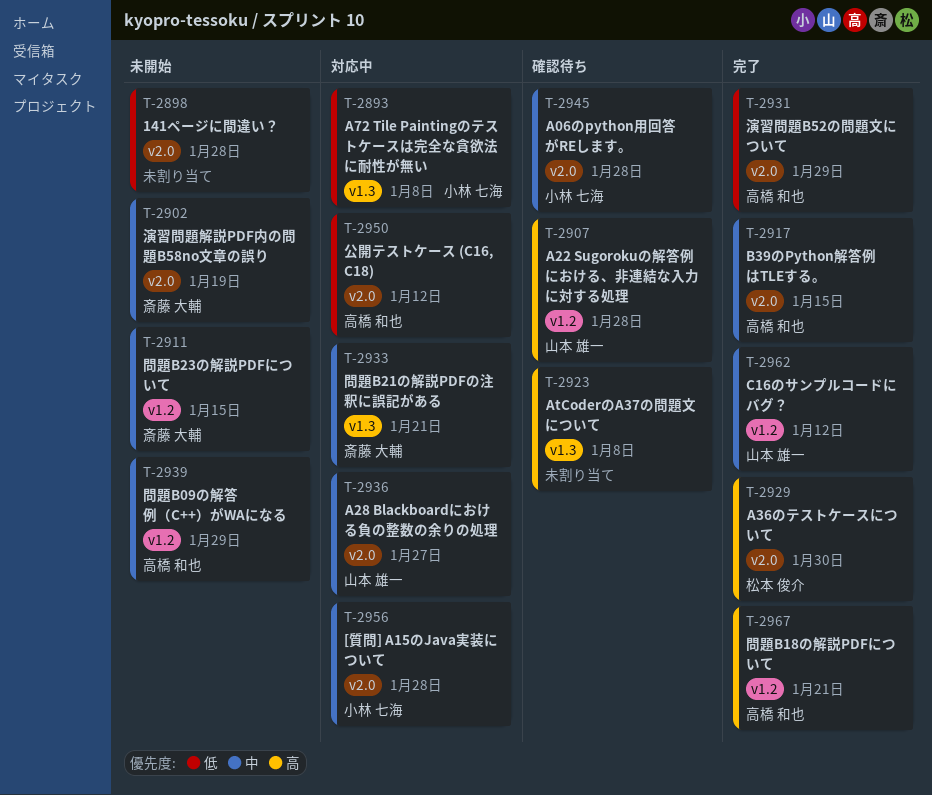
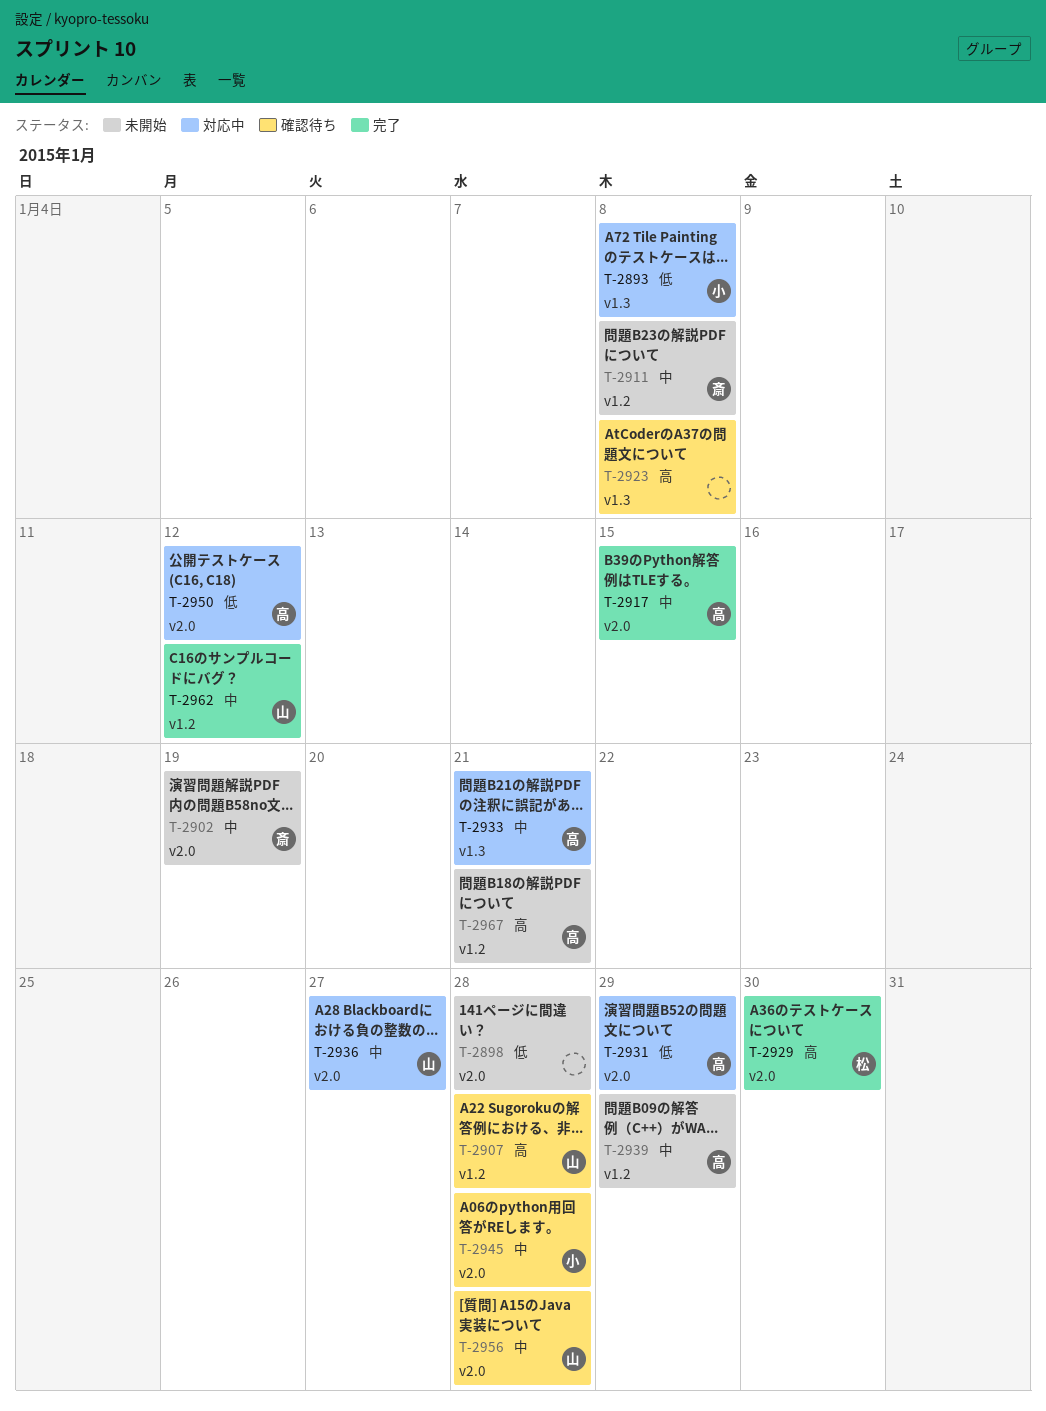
T-2911, due: Jan 15 -> Jan 8
T-2931, status: 完了 -> 対応中
T-2933, owner: 斎藤 大輔 -> 高橋 和也
T-2956, status: 対応中 -> 確認待ち
T-2956, owner: 小林 七海 -> 山本 雄一
T-2967, status: 完了 -> 未開始

